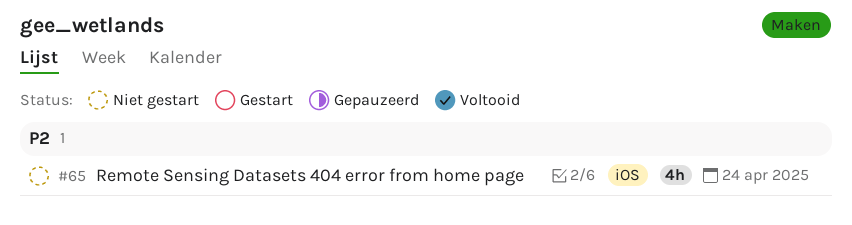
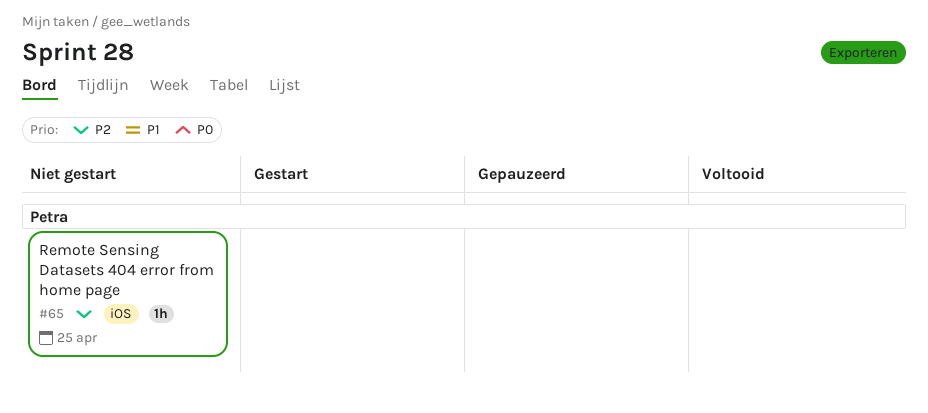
#65, estimate: 4h -> 1h
#65, due: Apr 24 -> Apr 25

